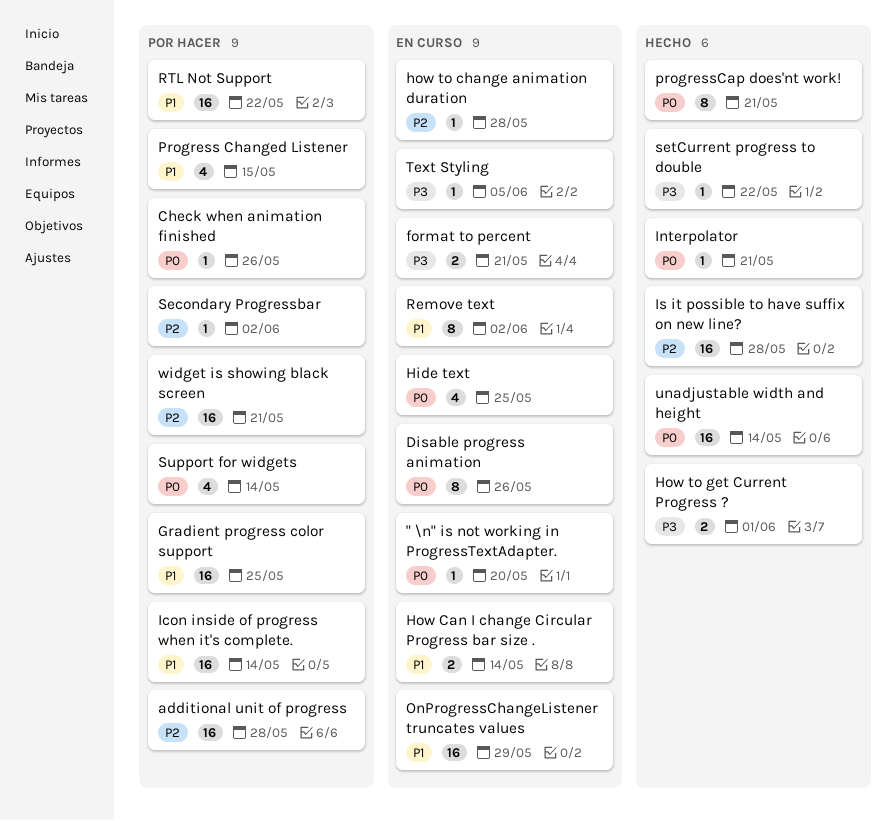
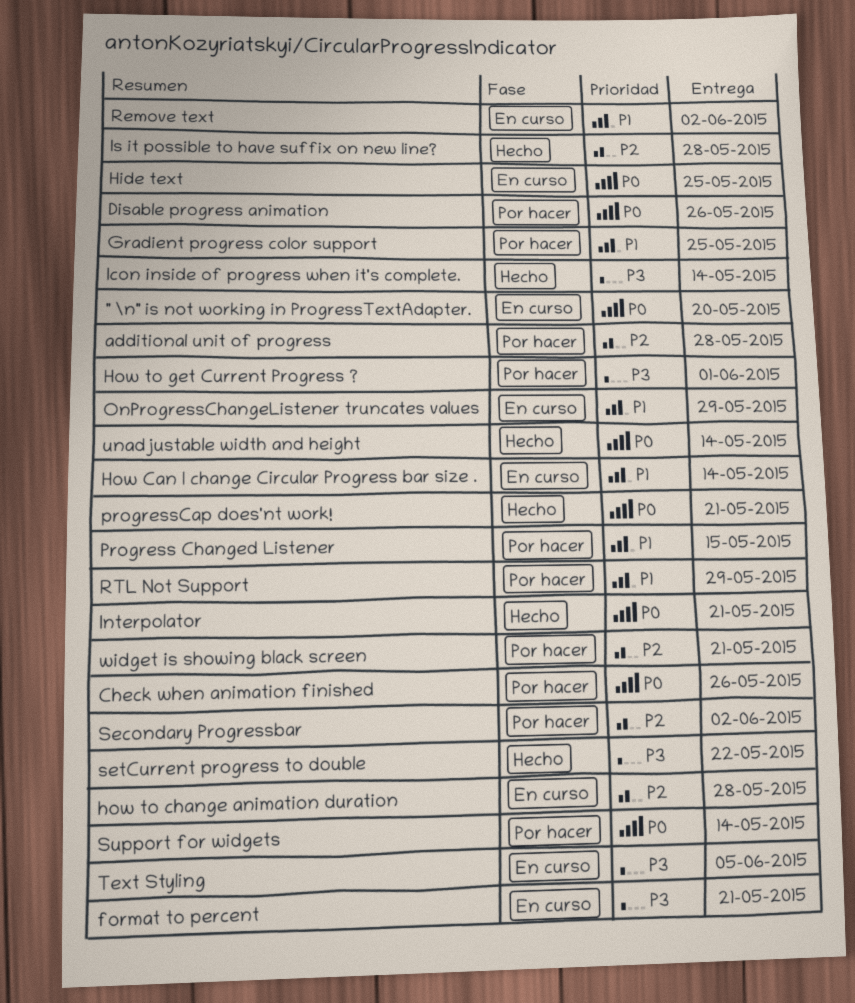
Disable progress animation, status: En curso -> Por hacer
How to get Current Progress ?, status: Hecho -> Por hacer
Icon inside of progress when it's complete., status: Por hacer -> Hecho
Icon inside of progress when it's complete., priority: P1 -> P3
RTL Not Support, due: May 22 -> May 29

